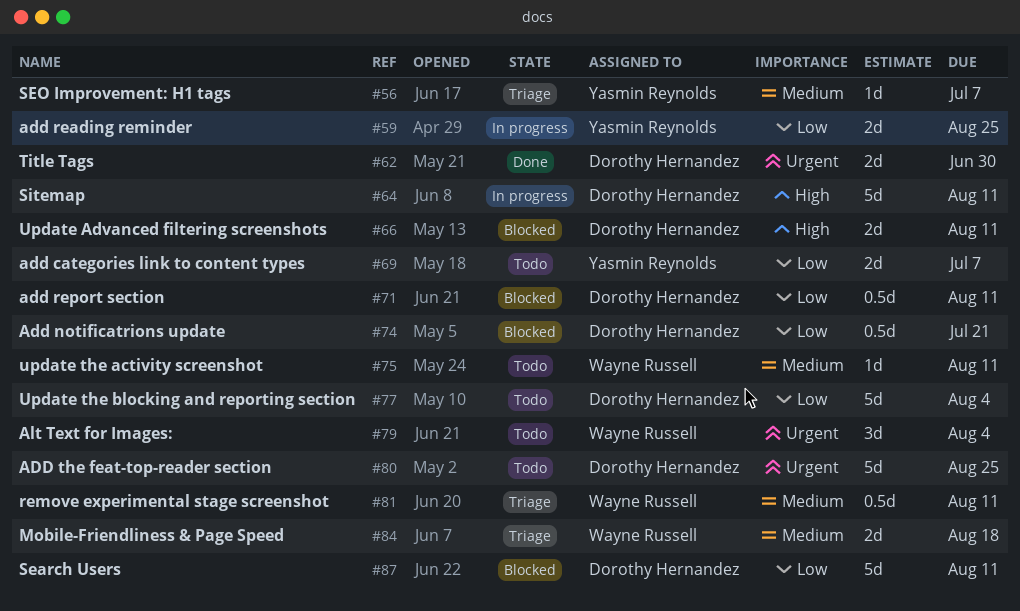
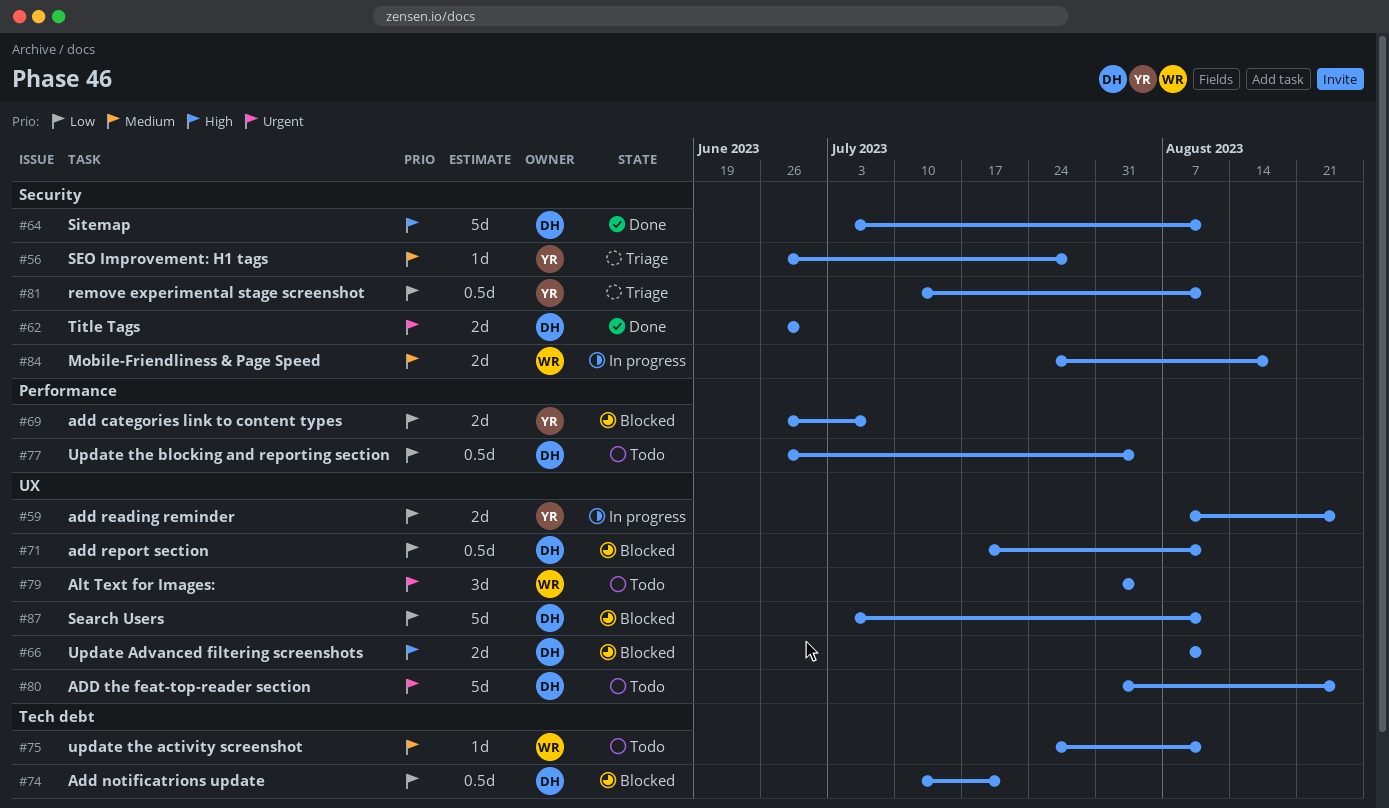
#56, due: Jul 7 -> Jul 28
#64, status: In progress -> Done
#69, status: Todo -> Blocked
#77, estimate: 5d -> 0.5d
#81, owner: Wayne Russell -> Yasmin Reynolds
#81, priority: Medium -> Low
#84, status: Triage -> In progress

